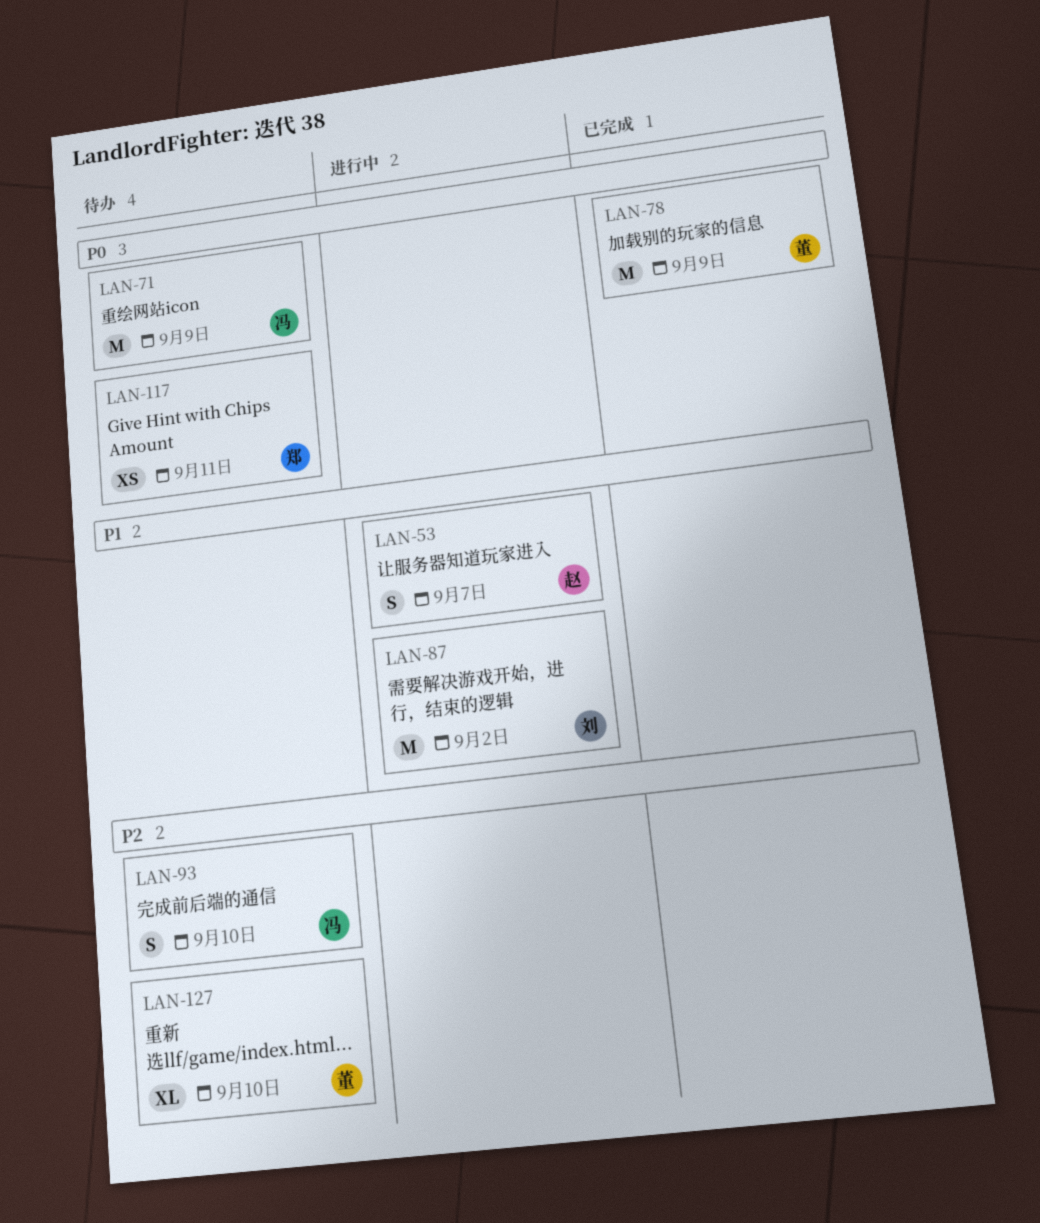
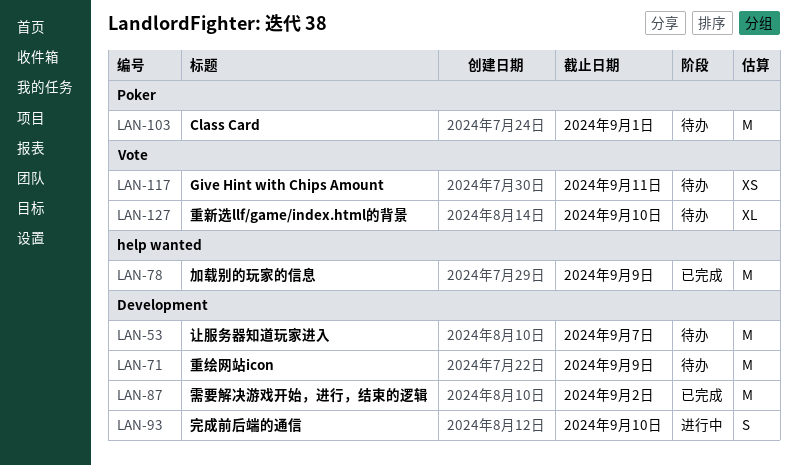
LAN-53, status: 进行中 -> 待办
LAN-53, estimate: S -> M
LAN-87, status: 进行中 -> 已完成
LAN-93, status: 待办 -> 进行中
LAN-103: none -> present

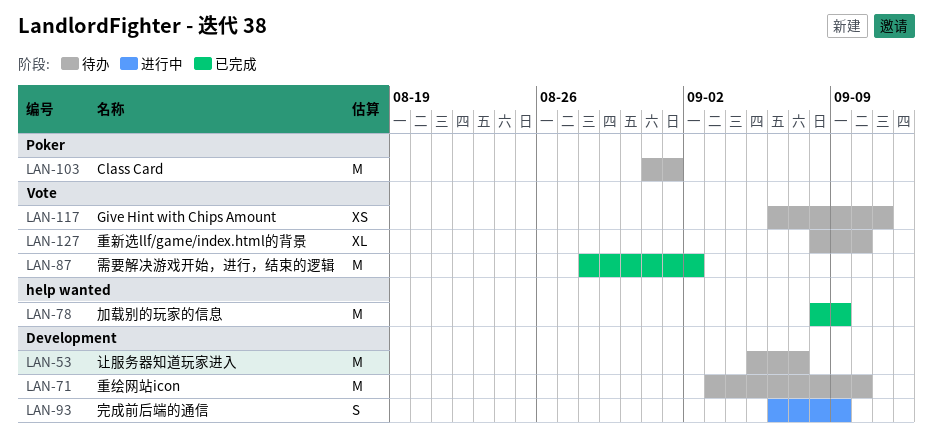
LAN-71, due: Sep 9 -> Sep 10
LAN-87, label: Development -> Vote
LAN-93, due: Sep 10 -> Sep 9

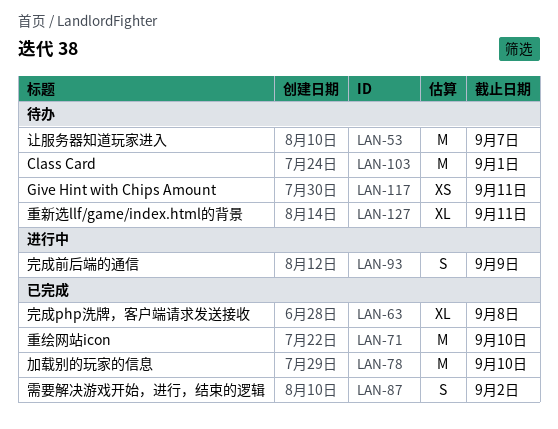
LAN-63: none -> present
LAN-71, status: 待办 -> 已完成
LAN-78, due: Sep 9 -> Sep 10
LAN-87, estimate: M -> S
LAN-127, due: Sep 10 -> Sep 11

